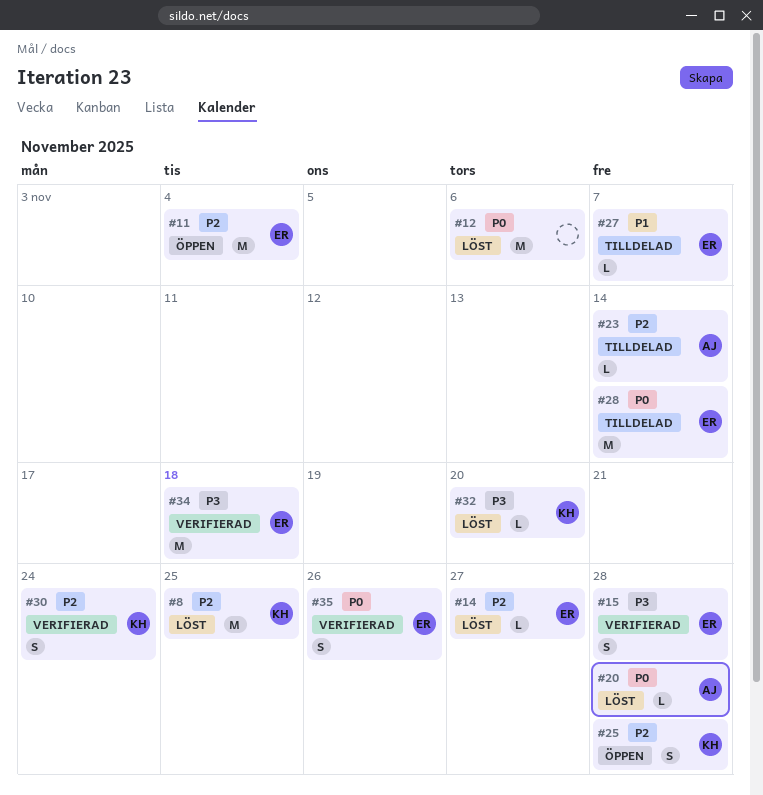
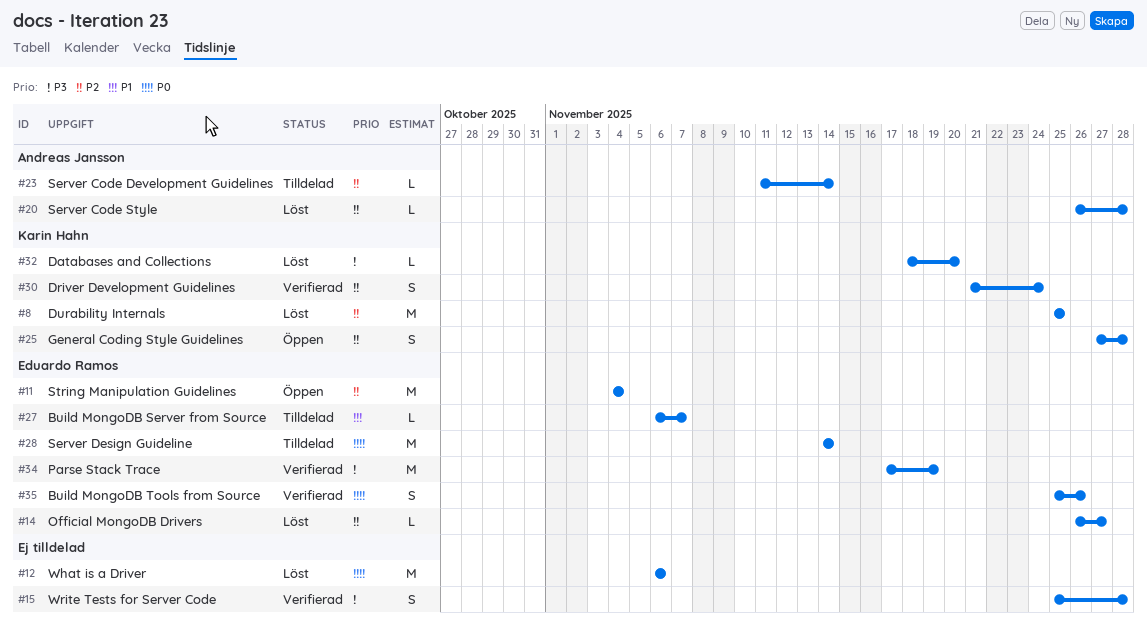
#15, owner: Eduardo Ramos -> none
#20, priority: P0 -> P2
#34, due: Nov 18 -> Nov 19

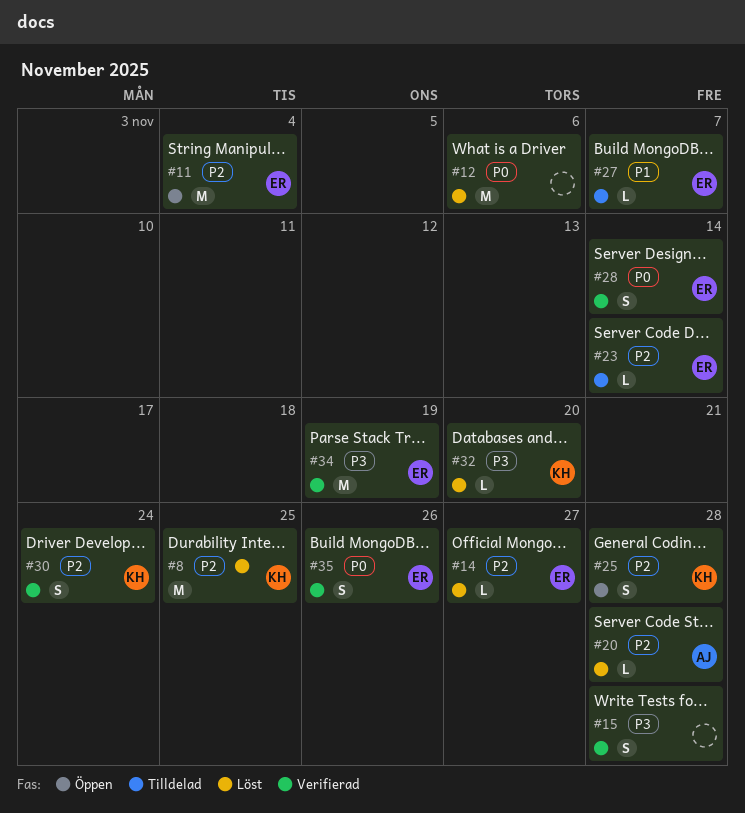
#23, owner: Andreas Jansson -> Eduardo Ramos
#28, status: Tilldelad -> Verifierad
#28, estimate: M -> S

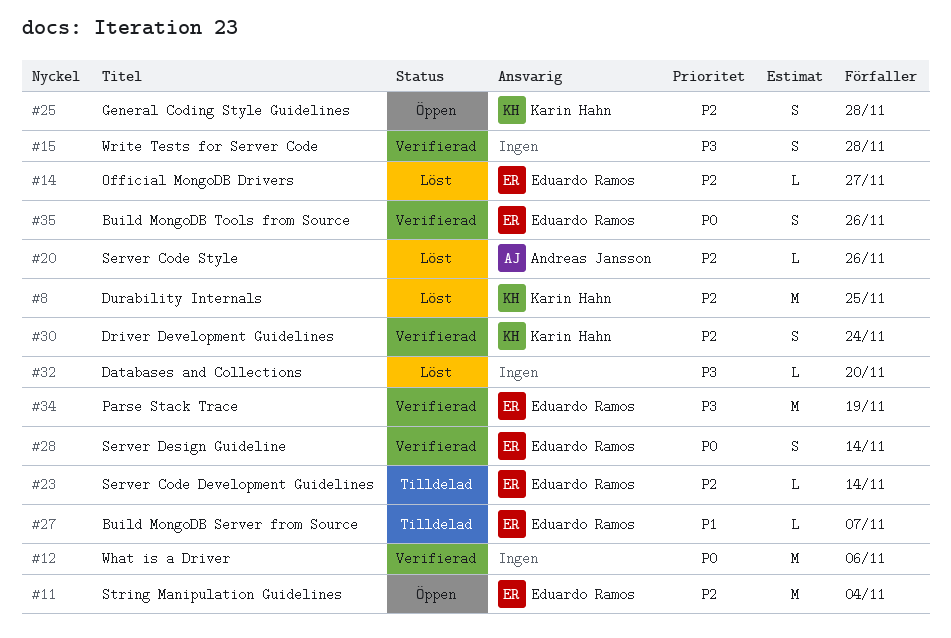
#12, status: Löst -> Verifierad
#20, due: Nov 28 -> Nov 26
#32, owner: Karin Hahn -> none

